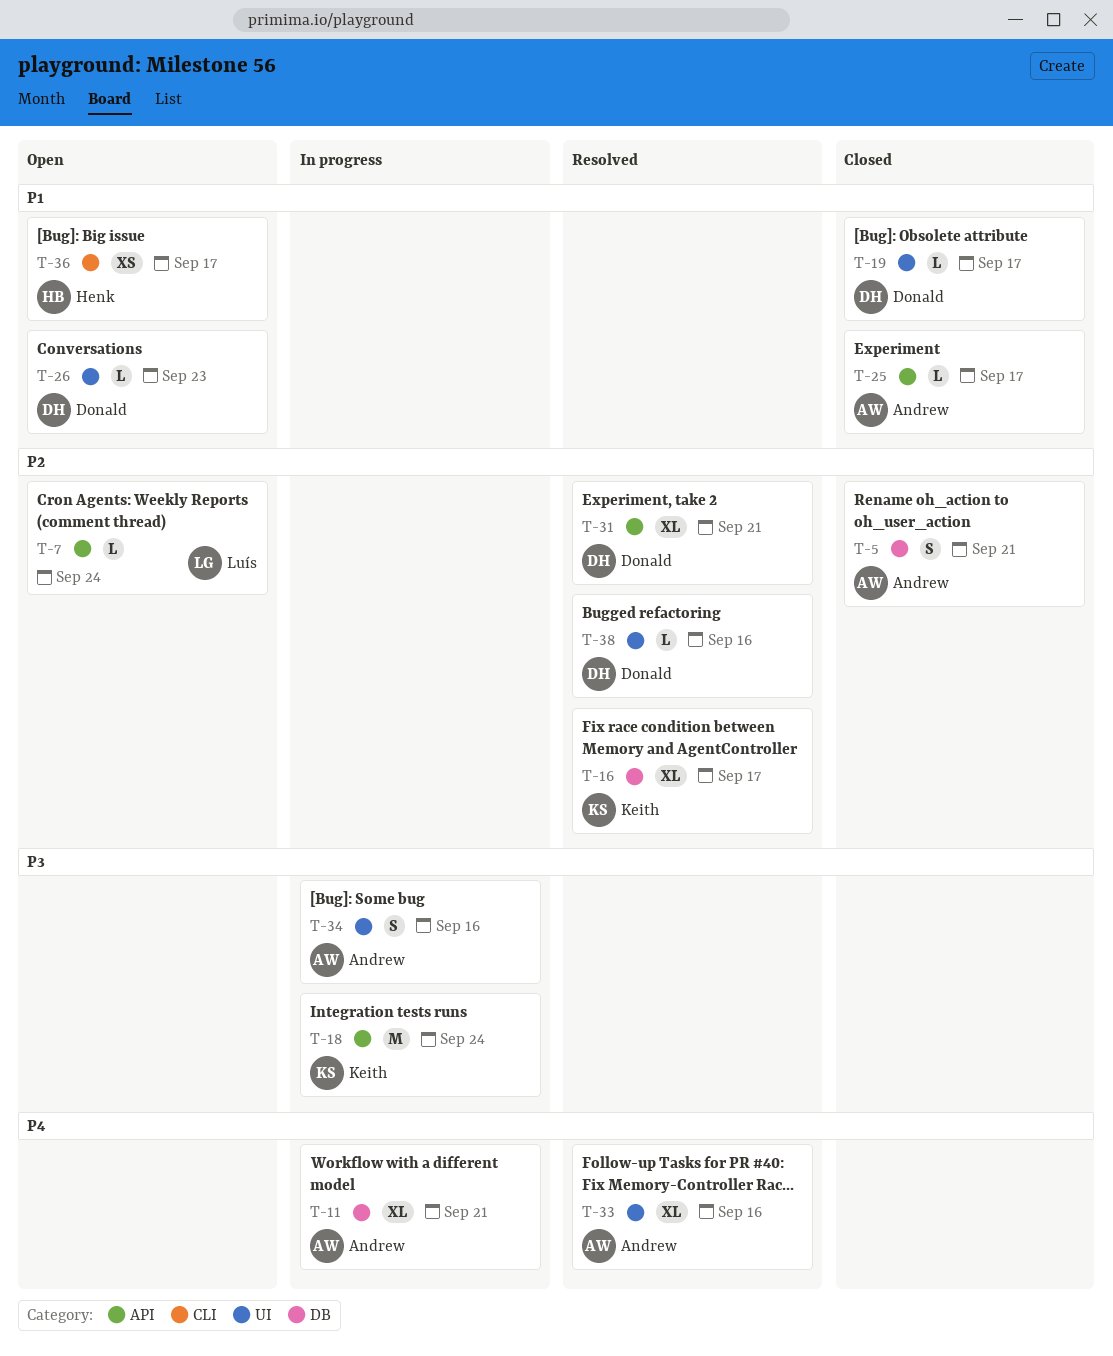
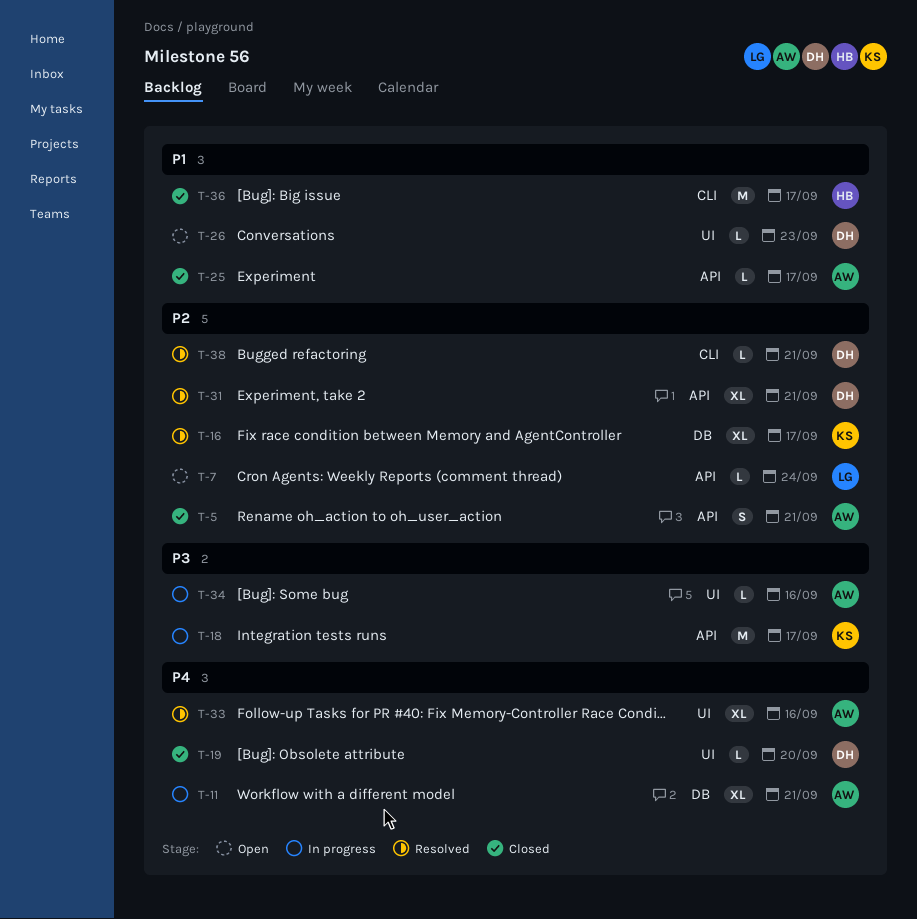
T-5, label: DB -> API
T-18, due: Sep 24 -> Sep 17
T-19, priority: P1 -> P4
T-19, due: Sep 17 -> Sep 20
T-34, estimate: S -> L
T-36, status: Open -> Closed
T-36, estimate: XS -> M
T-38, label: UI -> CLI
T-38, due: Sep 16 -> Sep 21

